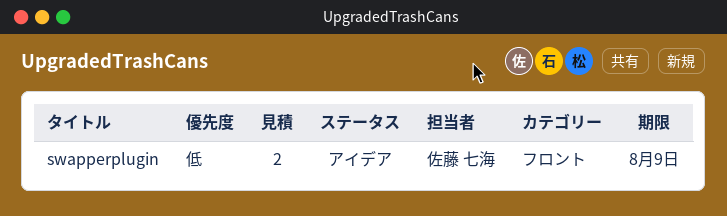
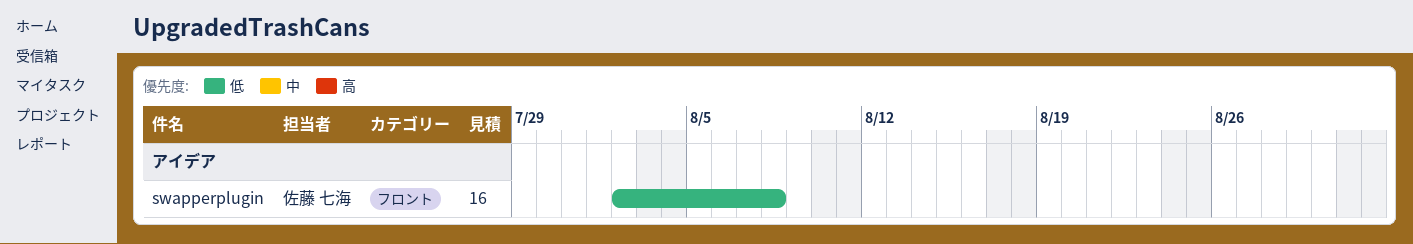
swapperplugin, estimate: 2 -> 16
swapperplugin, due: Aug 9 -> Aug 8

